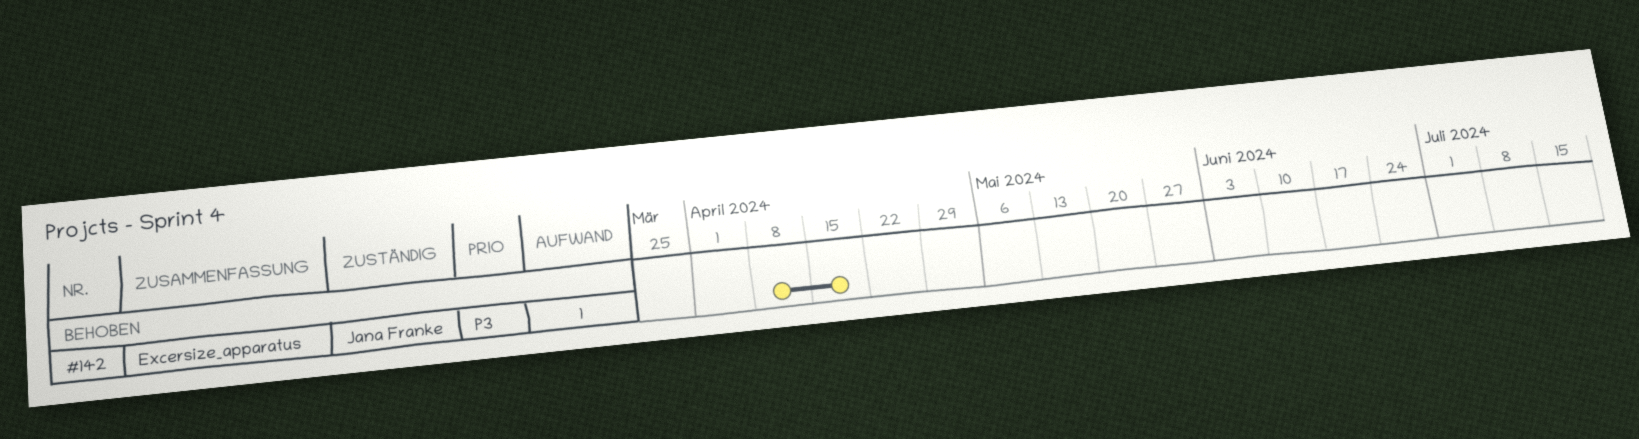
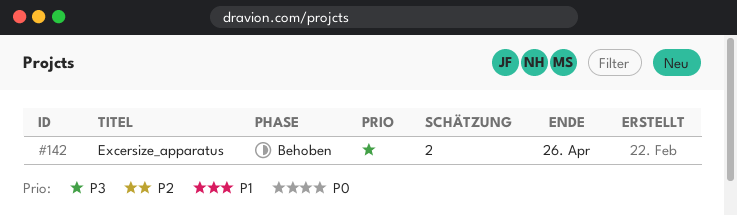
#142, estimate: 1 -> 2
#142, due: Apr 19 -> Apr 26

